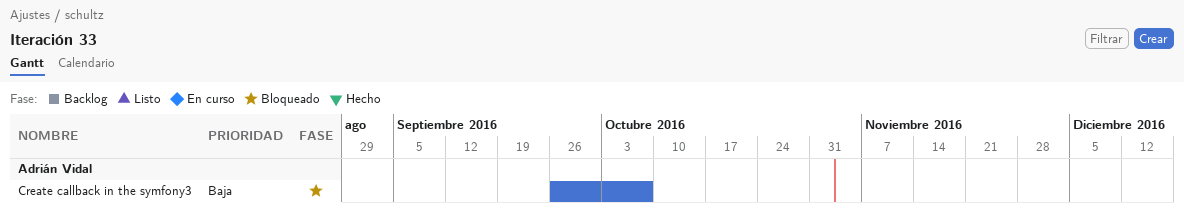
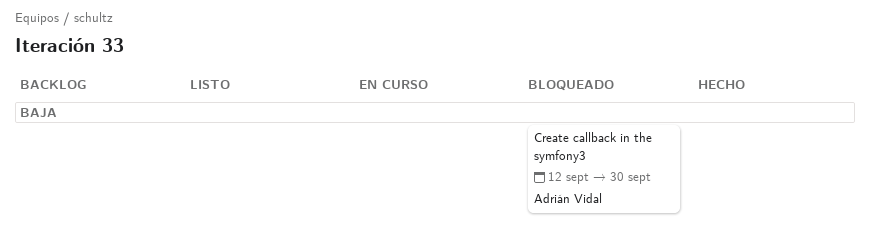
Create callback in the symfony3, start: Sep 26 -> Sep 12
Create callback in the symfony3, due: Oct 7 -> Sep 30

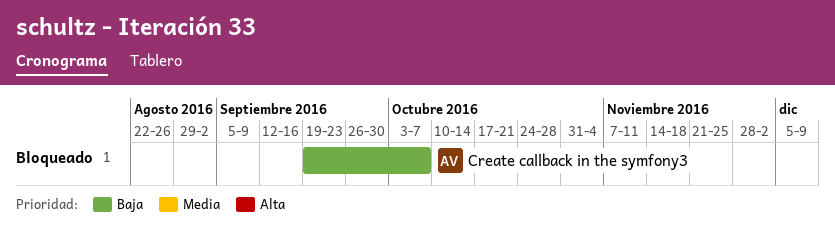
Create callback in the symfony3, start: Sep 12 -> Sep 19
Create callback in the symfony3, due: Sep 30 -> Oct 7

